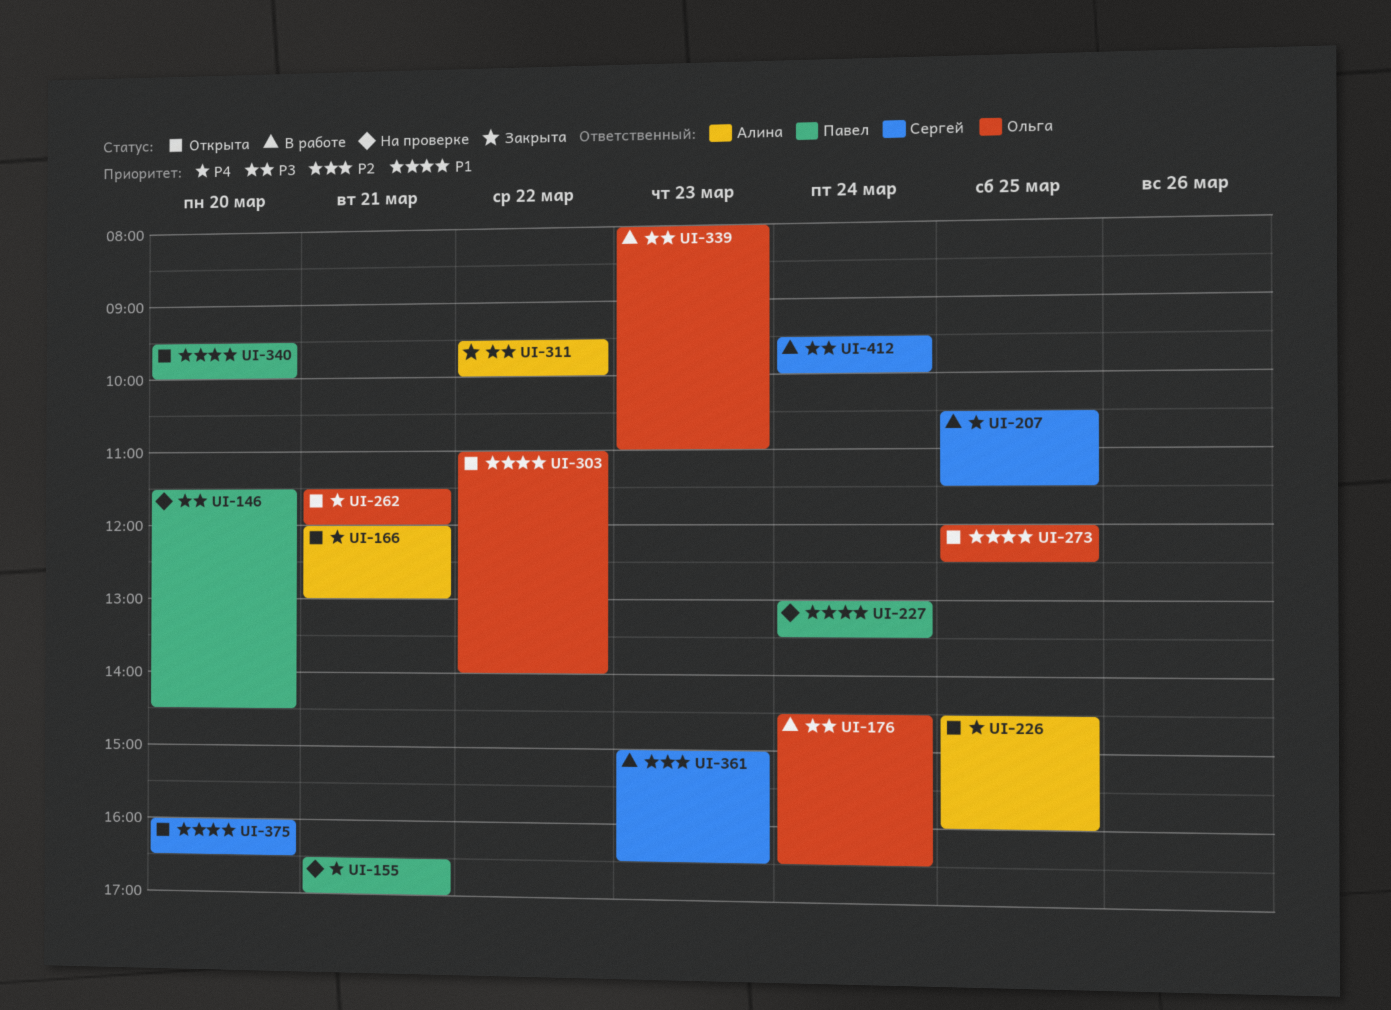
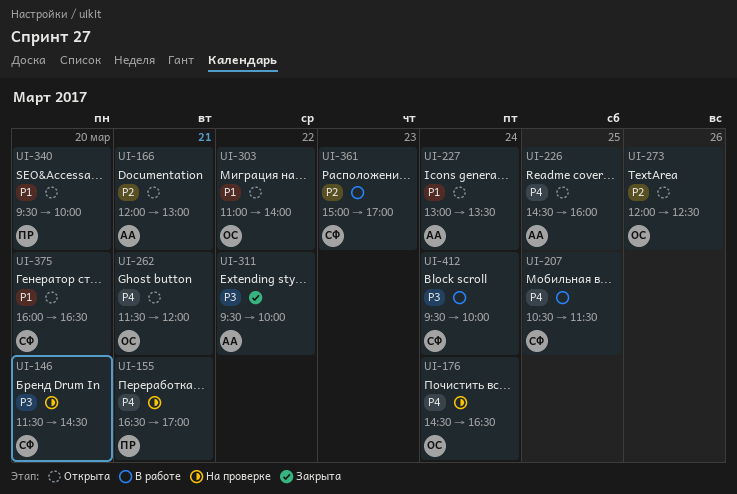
UI-146, owner: Павел -> Сергей
UI-166, priority: P4 -> P2
UI-176, status: В работе -> На проверке
UI-176, priority: P3 -> P4
UI-227, status: На проверке -> Открыта
UI-227, owner: Павел -> Алина
UI-273, priority: P1 -> P2
UI-273, day: Mar 25 -> Mar 26
UI-339: present -> none
UI-361, ends: 16:30 -> 17:00

